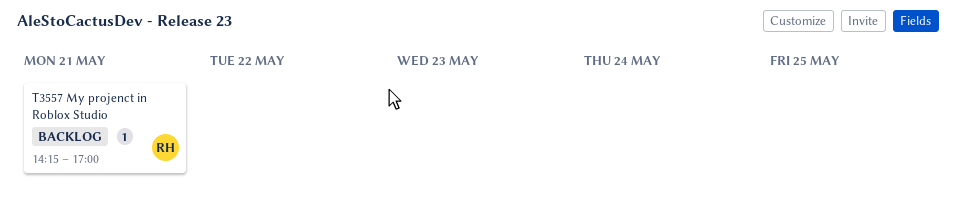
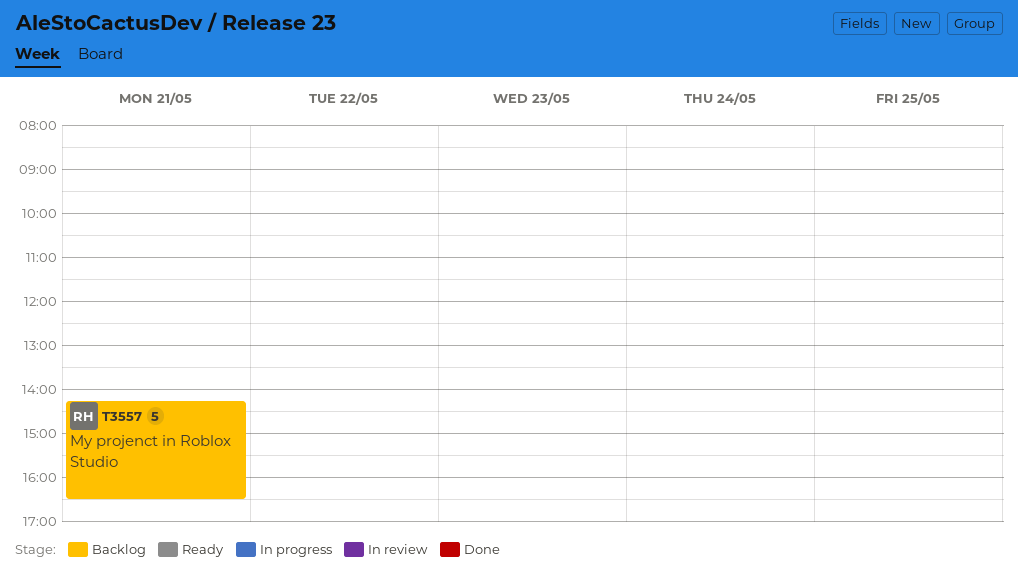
T3557, estimate: 1 -> 5
T3557, ends: 17:00 -> 16:30

